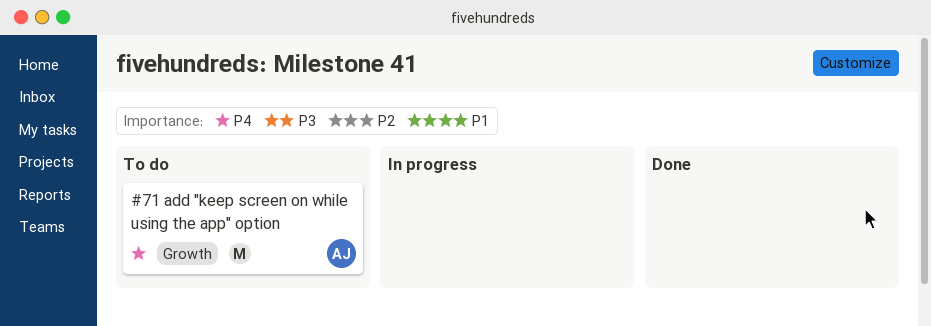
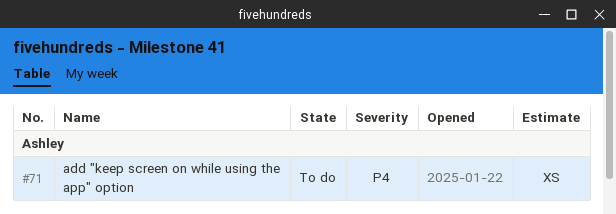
#71, estimate: M -> XS

